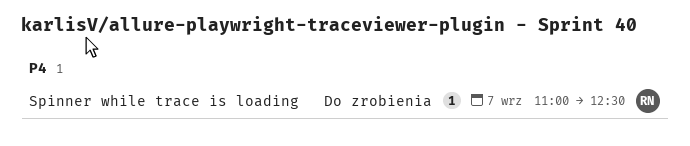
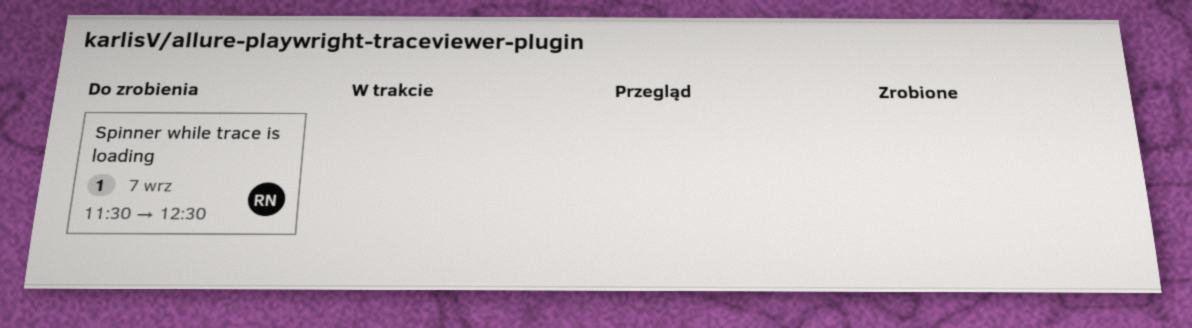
Spinner while trace is loading, begins: 11:00 -> 11:30

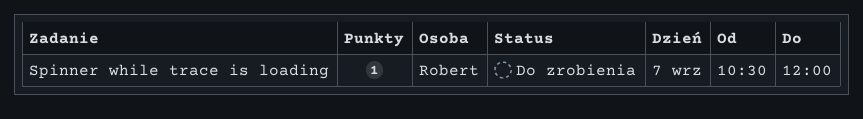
Spinner while trace is loading, begins: 11:30 -> 10:30
Spinner while trace is loading, ends: 12:30 -> 12:00

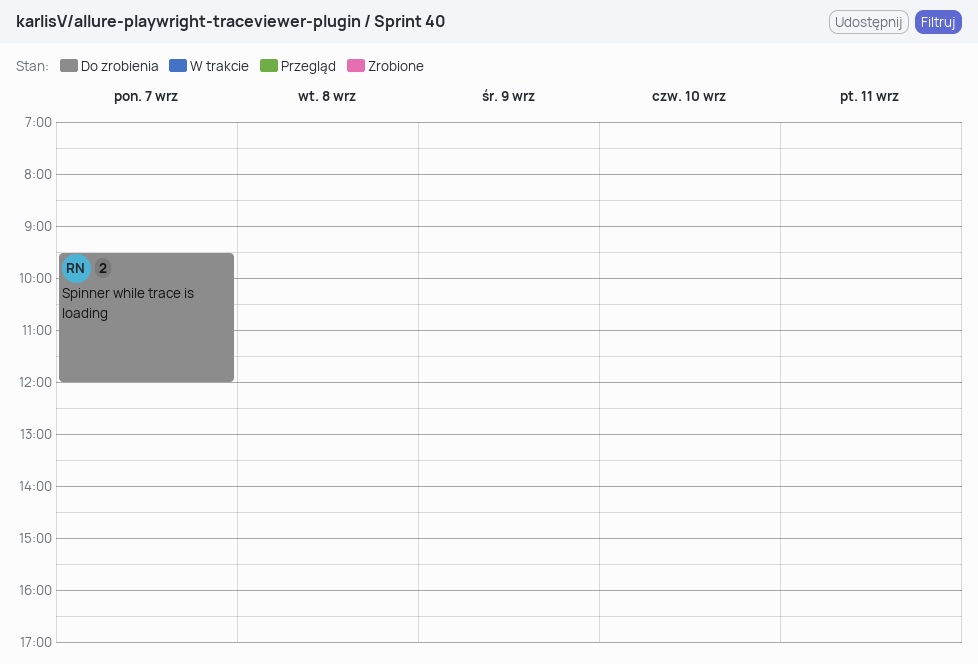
Spinner while trace is loading, estimate: 1 -> 2
Spinner while trace is loading, begins: 10:30 -> 09:30

